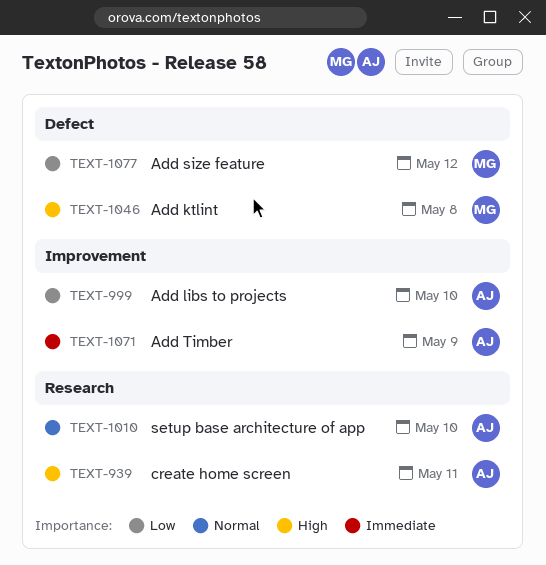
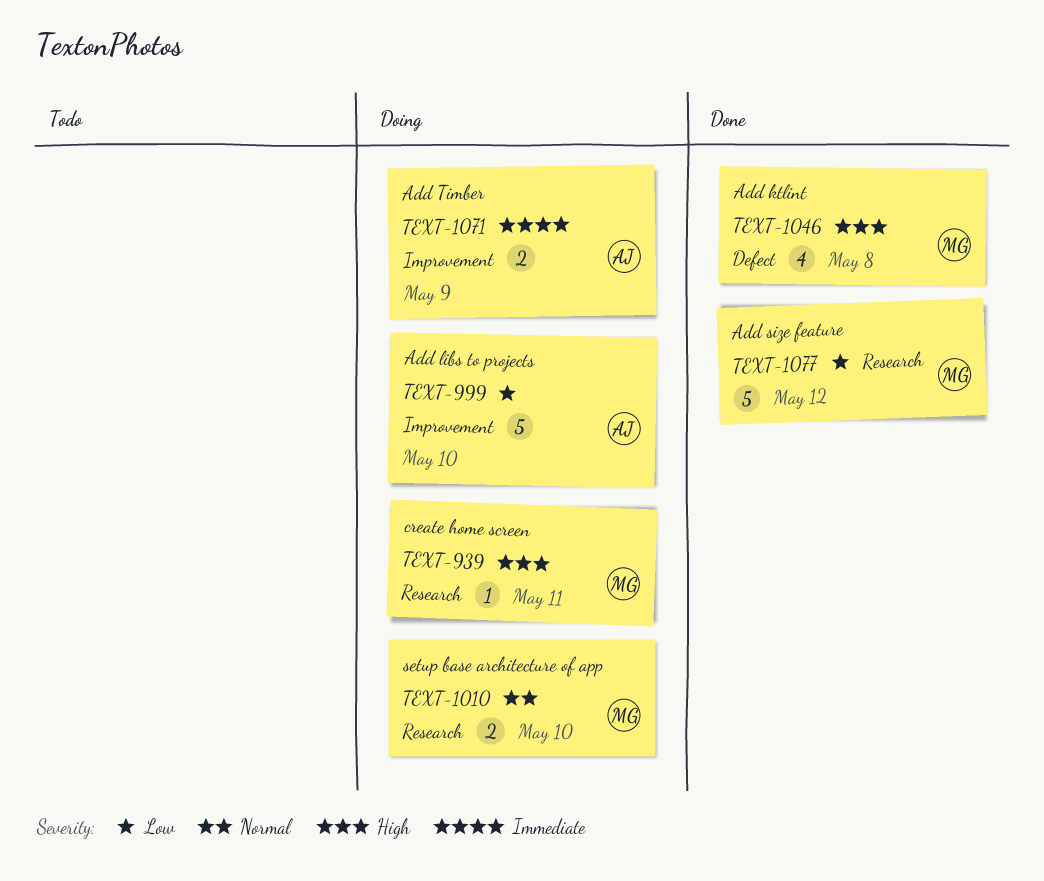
TEXT-939, owner: AJ -> MG
TEXT-1010, owner: AJ -> MG
TEXT-1077, label: Defect -> Research

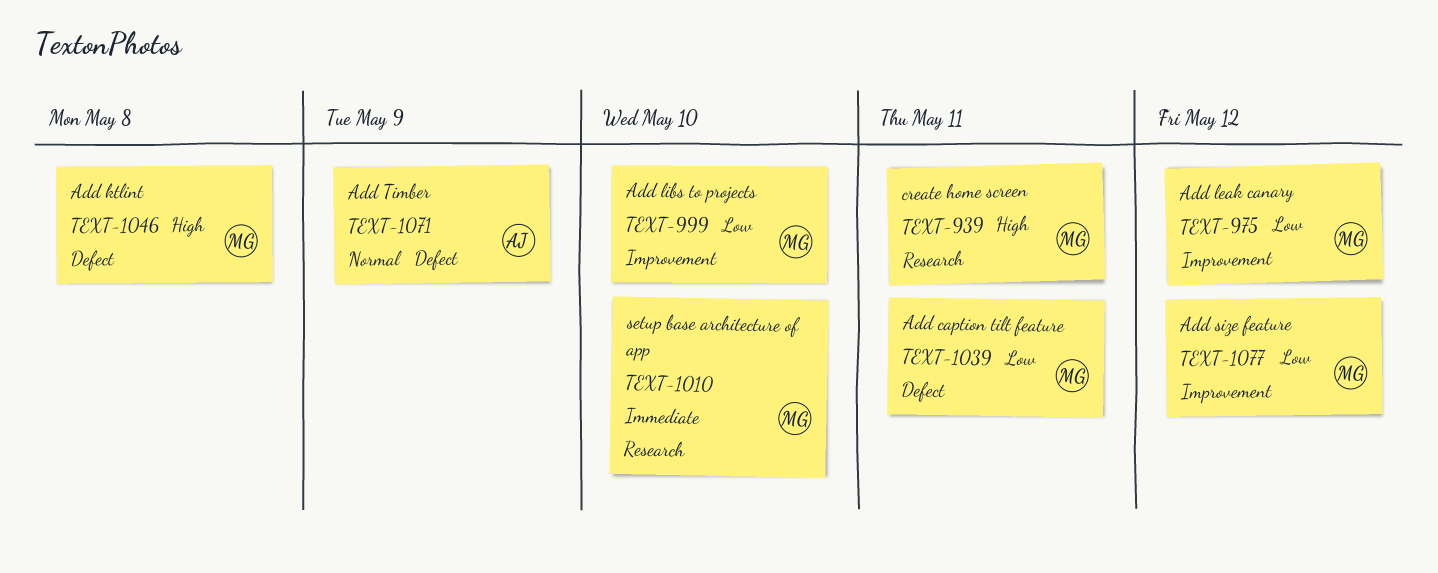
TEXT-975: none -> present
TEXT-999, owner: AJ -> MG
TEXT-1010, priority: Normal -> Immediate
TEXT-1039: none -> present
TEXT-1071, priority: Immediate -> Normal
TEXT-1071, label: Improvement -> Defect
TEXT-1077, label: Research -> Improvement

